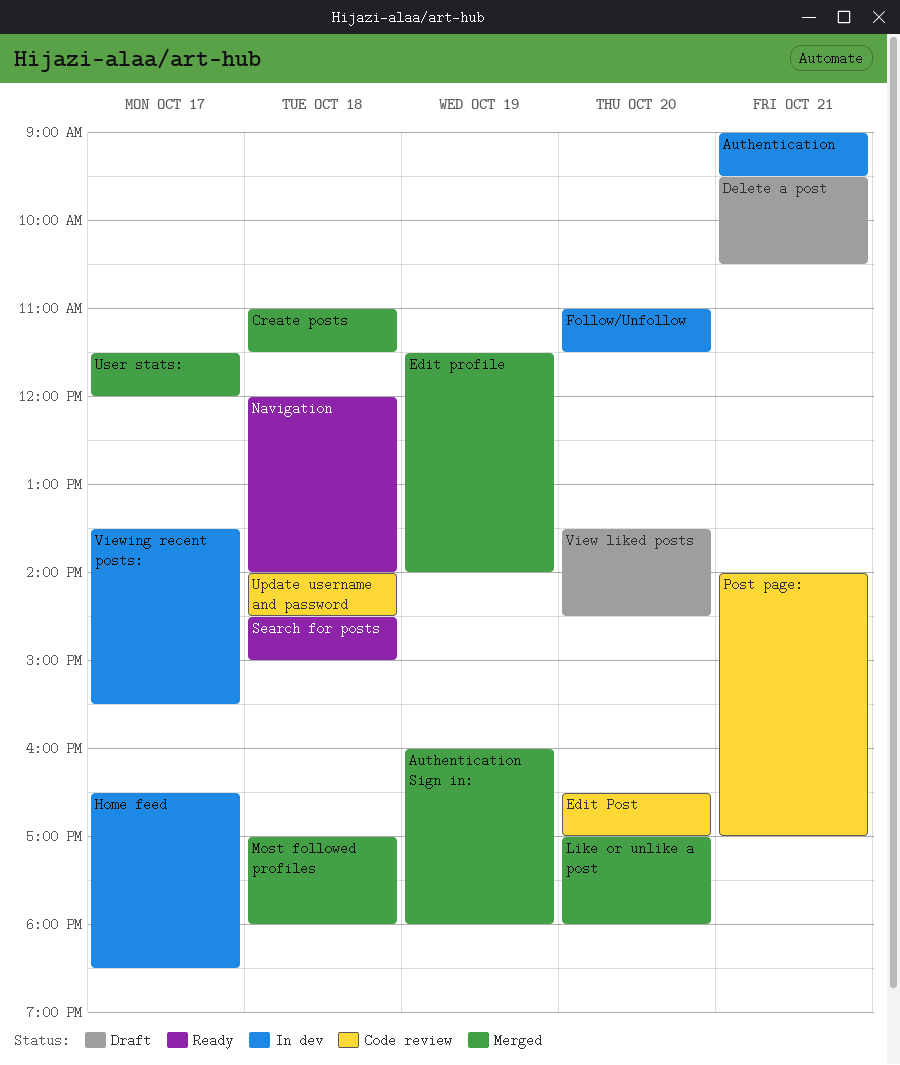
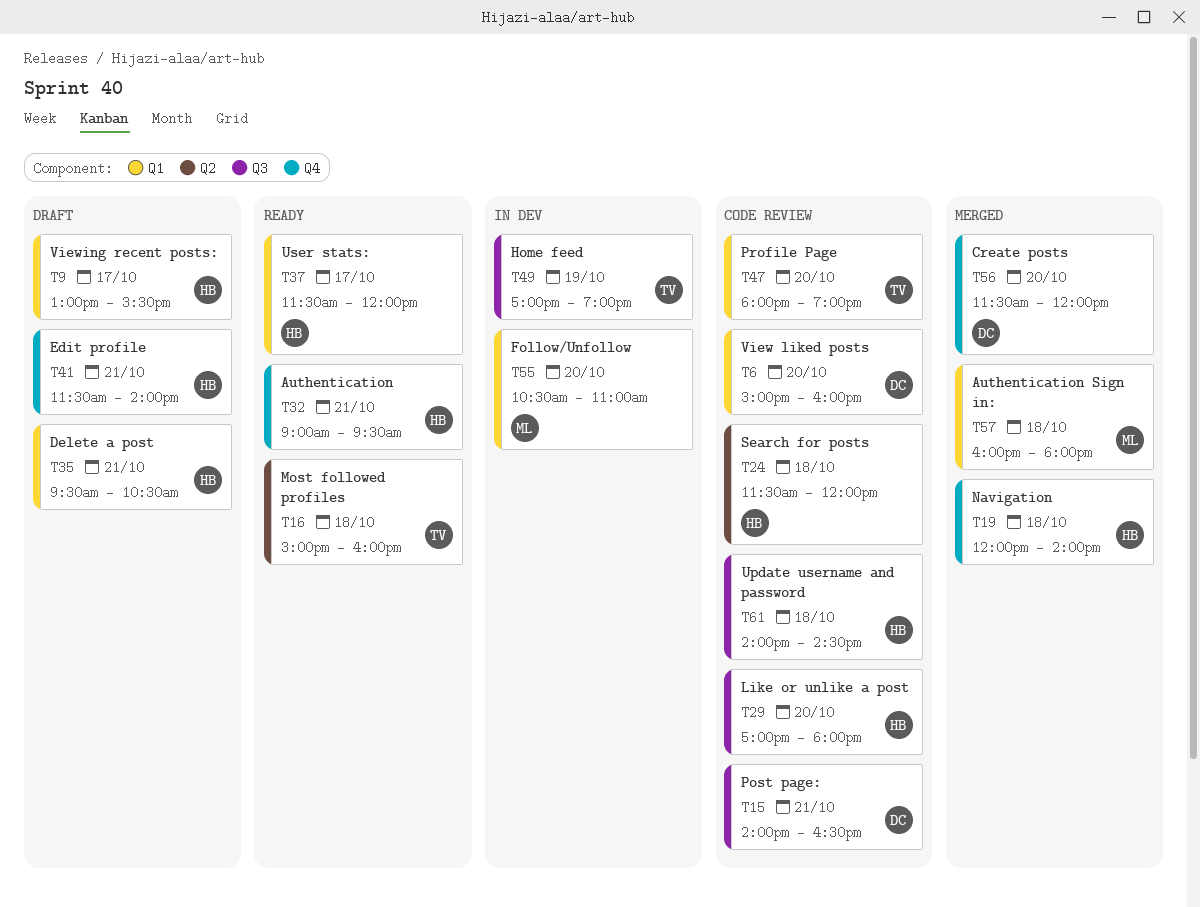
Authentication, status: In dev -> Ready
Authentication Sign in:, day: Oct 19 -> Oct 18
Create posts, day: Oct 18 -> Oct 20
Create posts, begins: 11:00 -> 11:30
Create posts, ends: 11:30 -> 12:00
Edit Post: present -> none
Edit profile, status: Merged -> Draft
Edit profile, day: Oct 19 -> Oct 21
Follow/Unfollow, begins: 11:00 -> 10:30
Follow/Unfollow, ends: 11:30 -> 11:00
Home feed, day: Oct 17 -> Oct 19
Home feed, begins: 16:30 -> 17:00
Home feed, ends: 18:30 -> 19:00
Like or unlike a post, status: Merged -> Code review
Most followed profiles, status: Merged -> Ready
Most followed profiles, begins: 17:00 -> 15:00
Most followed profiles, ends: 18:00 -> 16:00
Navigation, status: Ready -> Merged
Post page:, ends: 17:00 -> 16:30
Profile Page: none -> present
Search for posts, status: Ready -> Code review
Search for posts, begins: 14:30 -> 11:30
Search for posts, ends: 15:00 -> 12:00
User stats:, status: Merged -> Ready
View liked posts, status: Draft -> Code review
View liked posts, begins: 13:30 -> 15:00
View liked posts, ends: 14:30 -> 16:00
Viewing recent posts:, status: In dev -> Draft
Viewing recent posts:, begins: 13:30 -> 13:00

